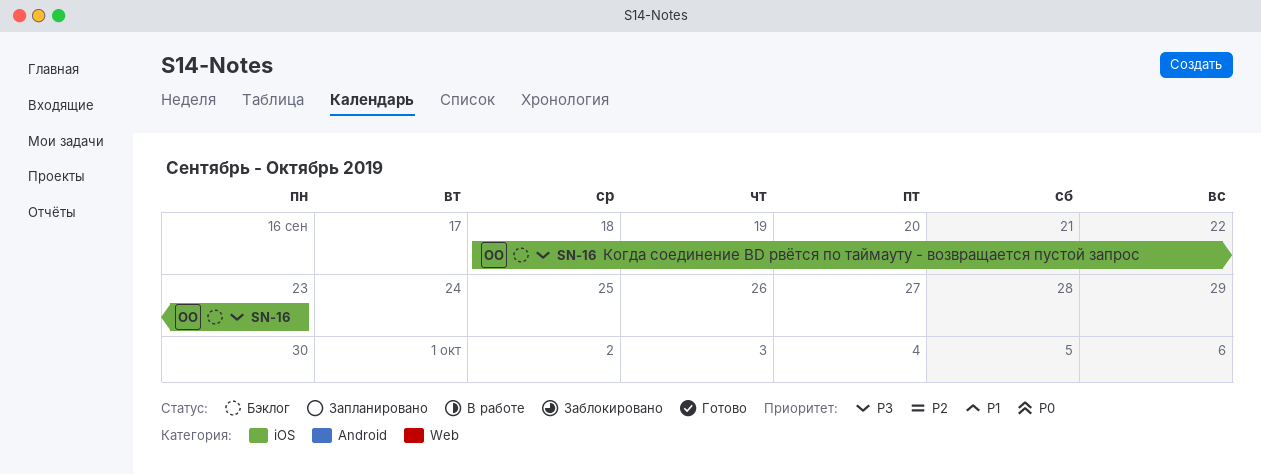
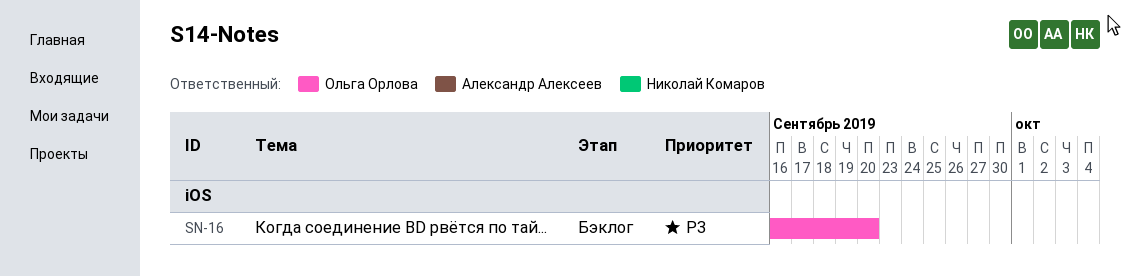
SN-16, start: Sep 18 -> Sep 16
SN-16, due: Sep 23 -> Sep 20

